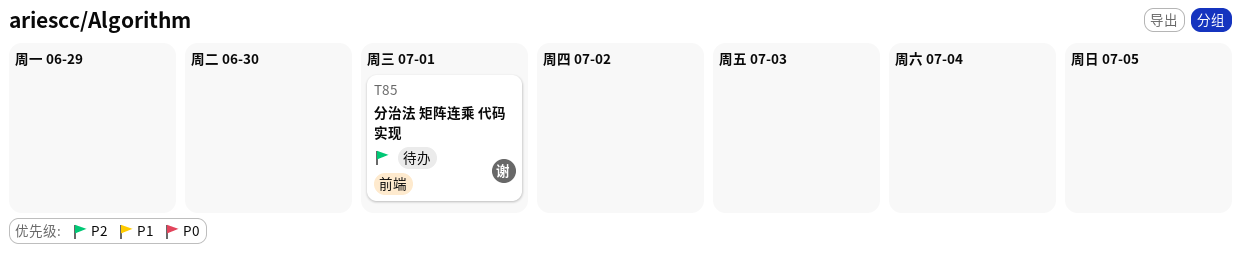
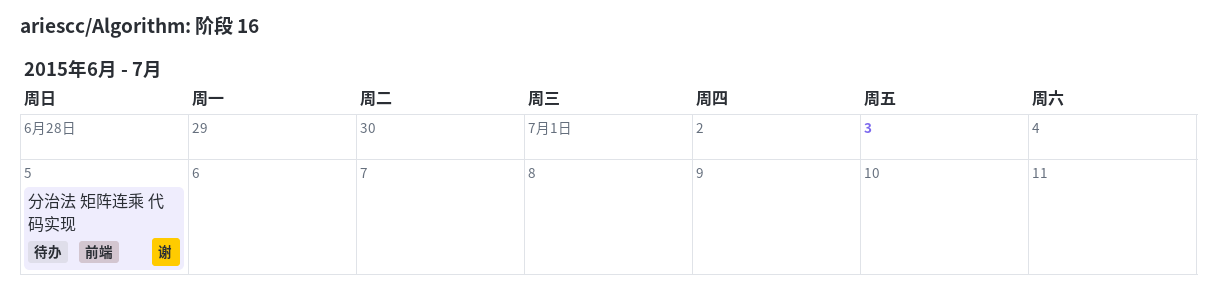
分治法 矩阵连乘 代码实现, due: Jul 1 -> Jul 5

